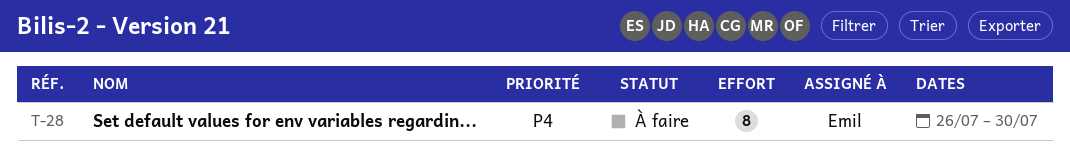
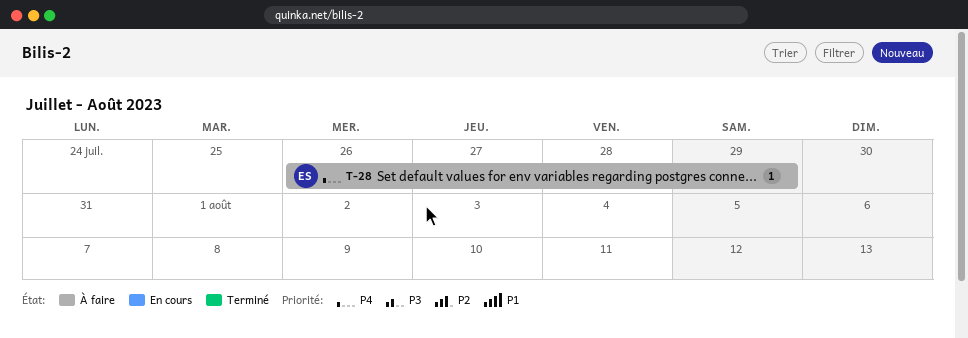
T-28, estimate: 8 -> 1
T-28, due: Jul 30 -> Jul 29

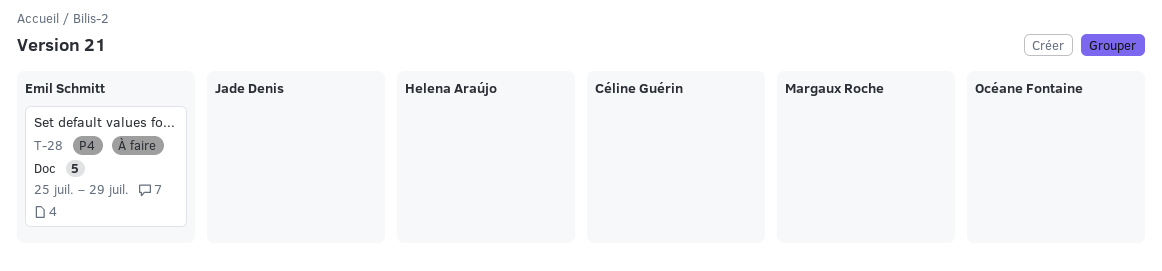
T-28, estimate: 1 -> 5
T-28, start: Jul 26 -> Jul 25

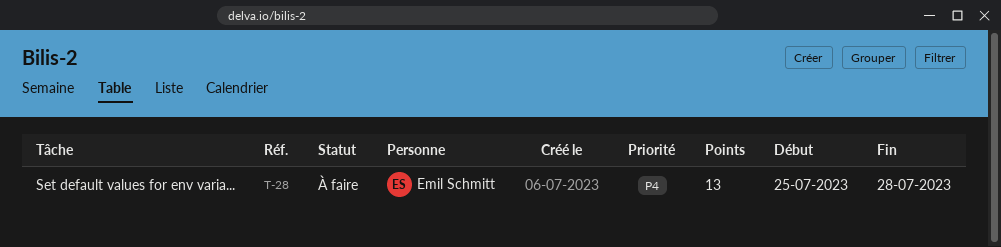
T-28, estimate: 5 -> 13
T-28, due: Jul 29 -> Jul 28

